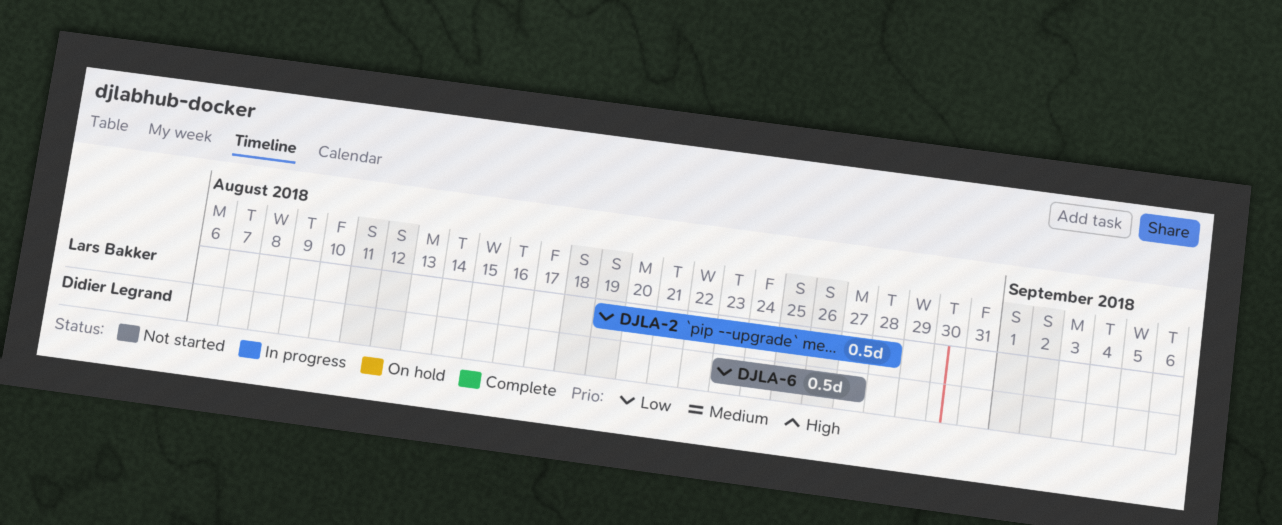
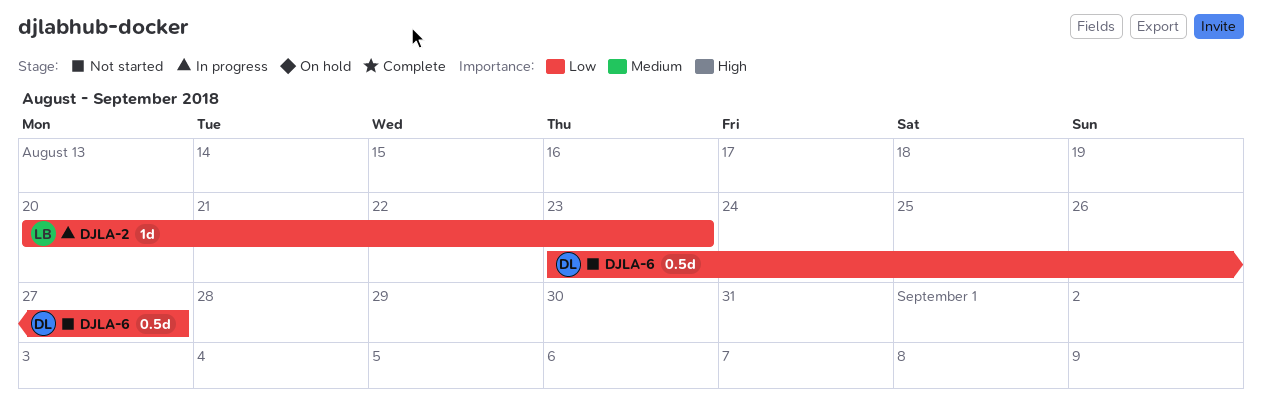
DJLA-2, estimate: 0.5d -> 1d
DJLA-2, start: Aug 19 -> Aug 20
DJLA-2, due: Aug 28 -> Aug 23

